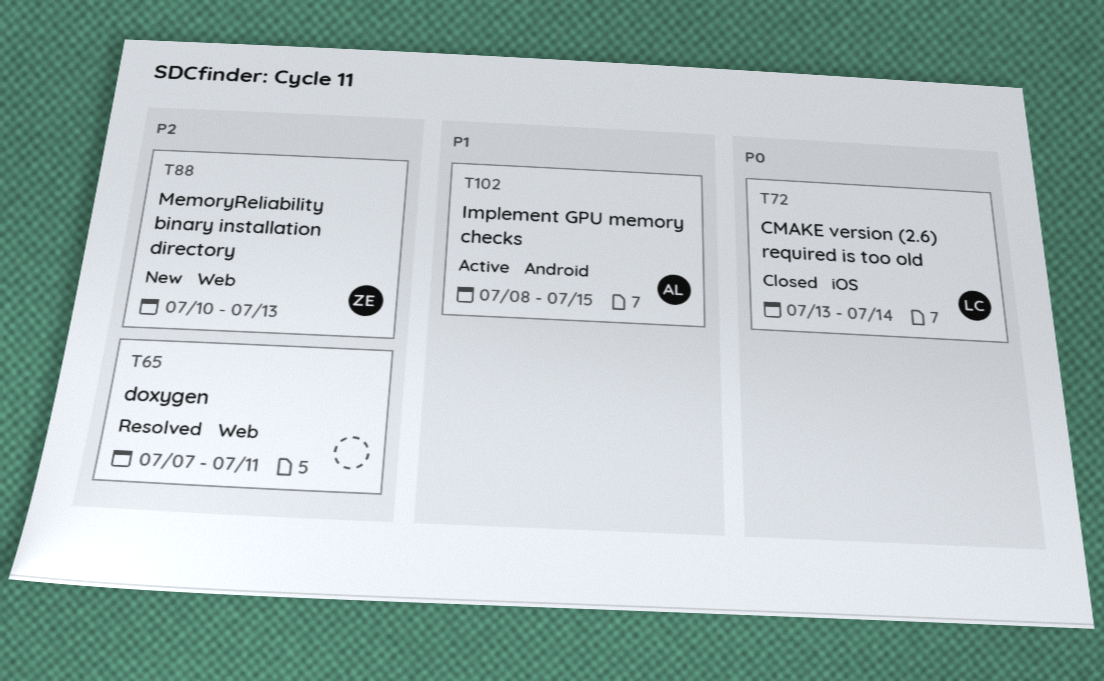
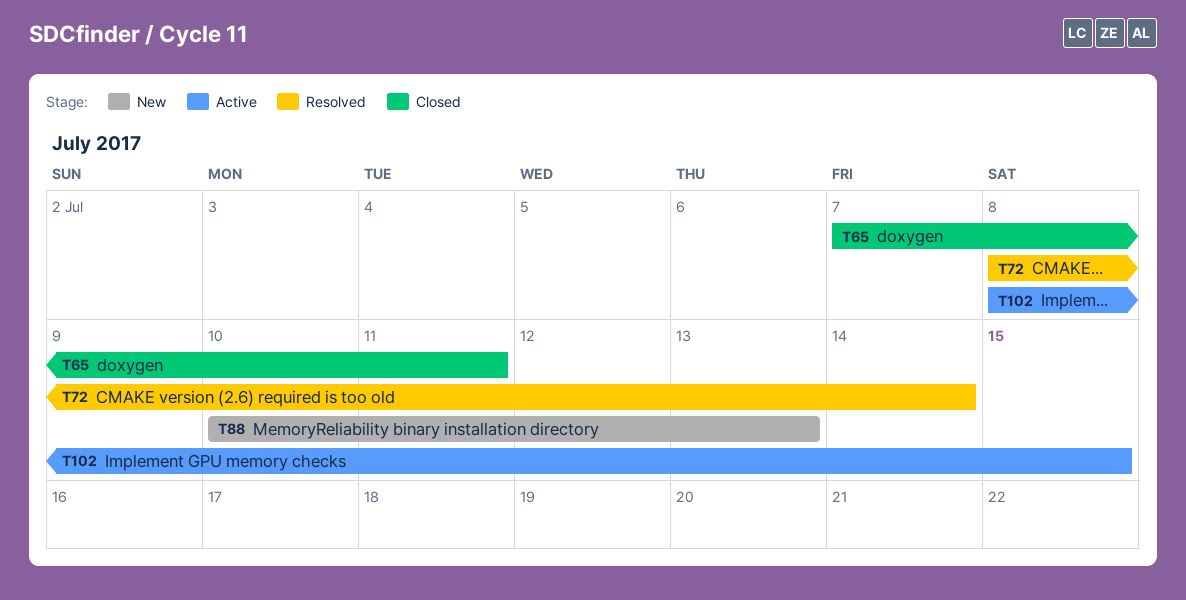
T65, status: Resolved -> Closed
T72, status: Closed -> Resolved
T72, start: Jul 13 -> Jul 8

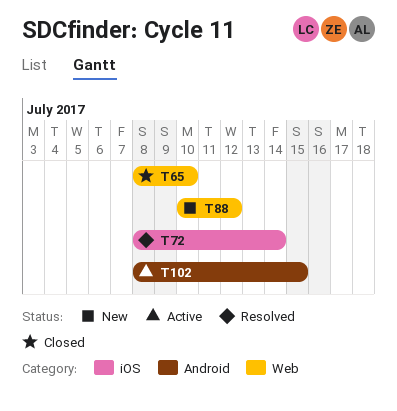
T65, start: Jul 7 -> Jul 8
T65, due: Jul 11 -> Jul 10
T88, due: Jul 13 -> Jul 12

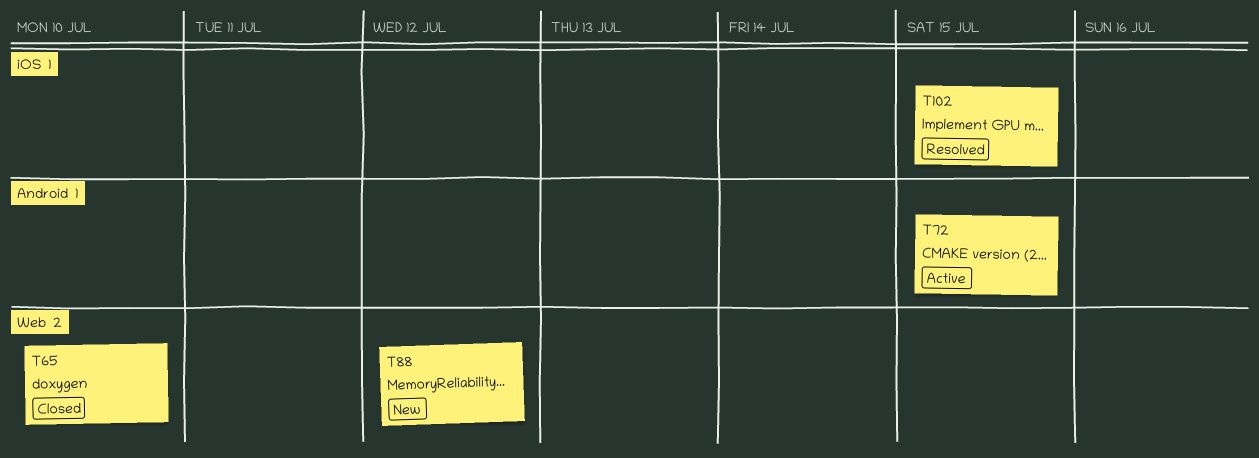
T72, status: Resolved -> Active
T72, label: iOS -> Android
T72, due: Jul 14 -> Jul 15
T102, status: Active -> Resolved
T102, label: Android -> iOS

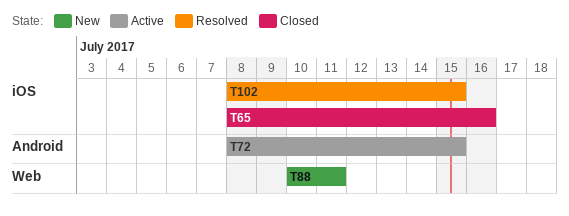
T65, label: Web -> iOS
T65, due: Jul 10 -> Jul 16
T88, due: Jul 12 -> Jul 11

